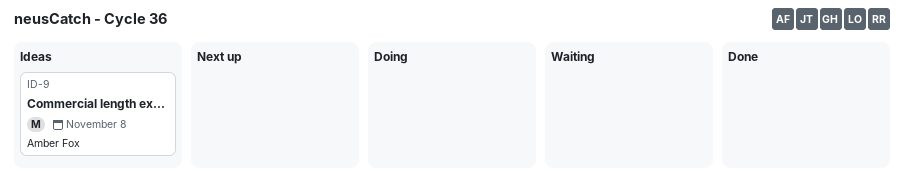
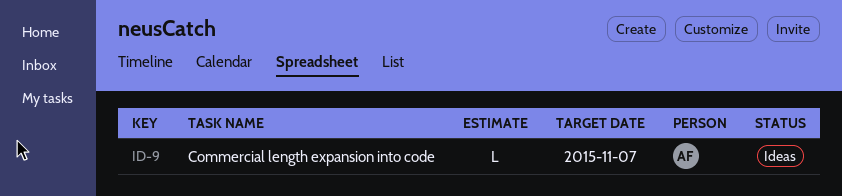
ID-9, estimate: M -> L
ID-9, due: Nov 8 -> Nov 7

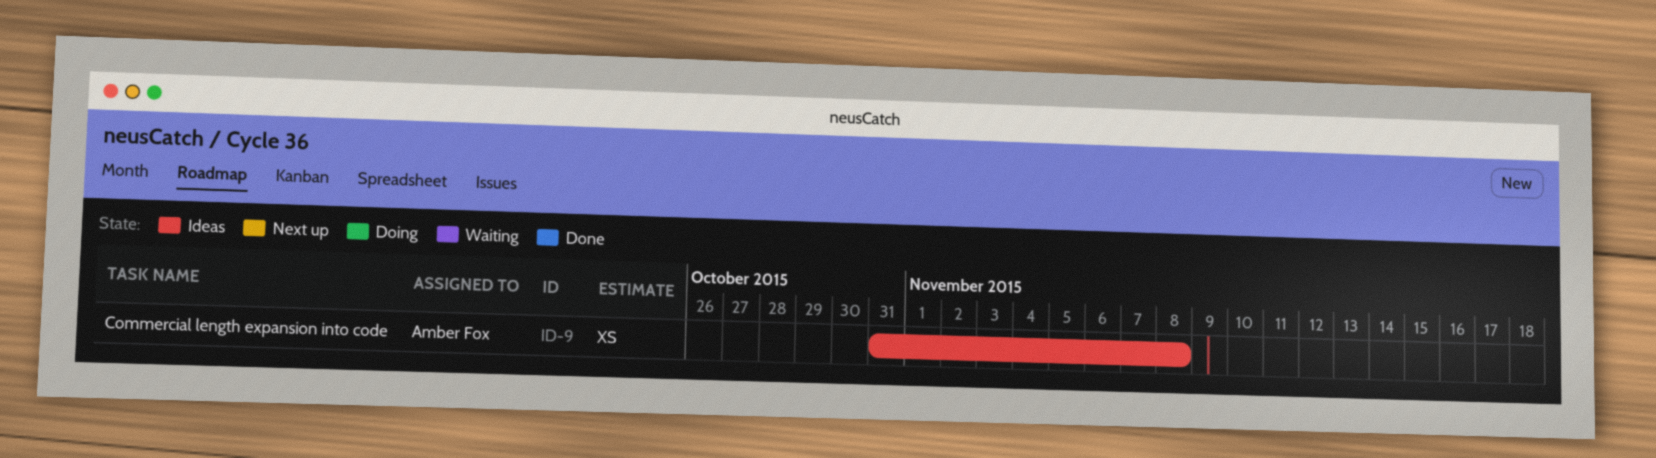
ID-9, estimate: L -> XS
ID-9, due: Nov 7 -> Nov 8

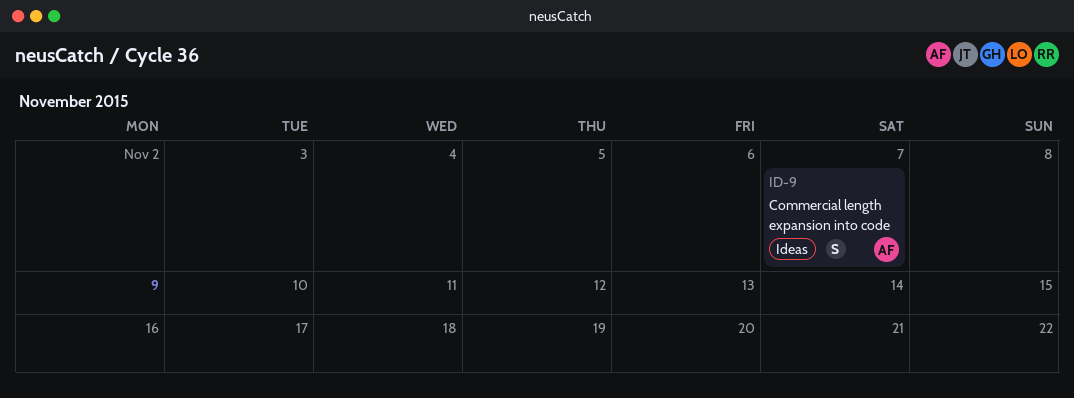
ID-9, estimate: XS -> S
ID-9, due: Nov 8 -> Nov 7

